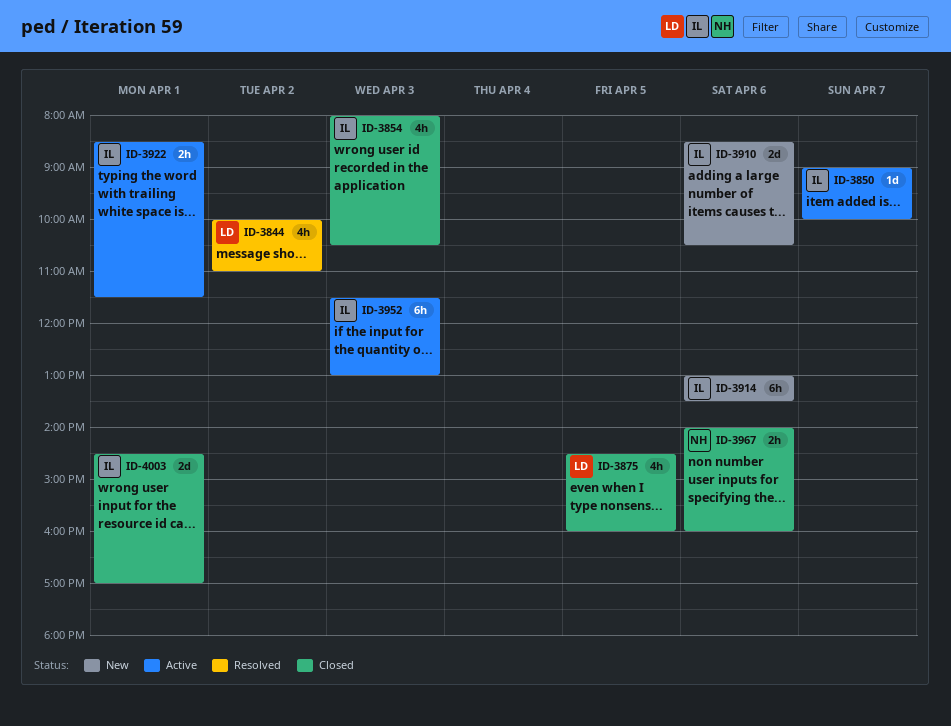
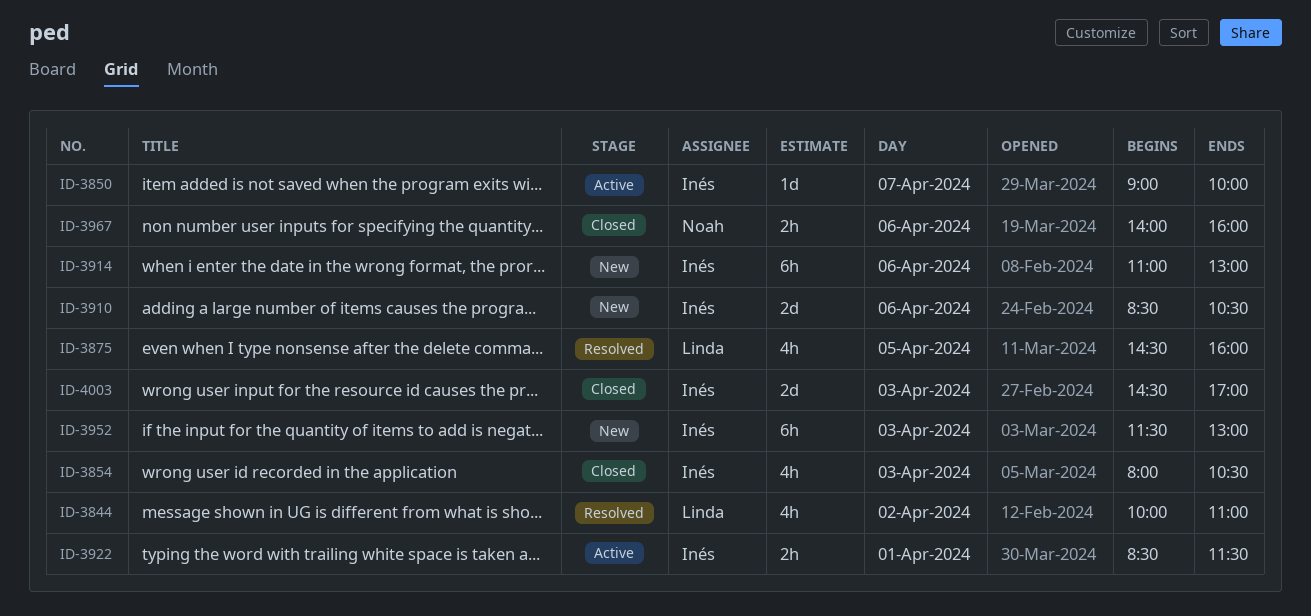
ID-3875, status: Closed -> Resolved
ID-3914, begins: 13:00 -> 11:00
ID-3914, ends: 13:30 -> 13:00
ID-3952, status: Active -> New
ID-4003, day: Apr 1 -> Apr 3

